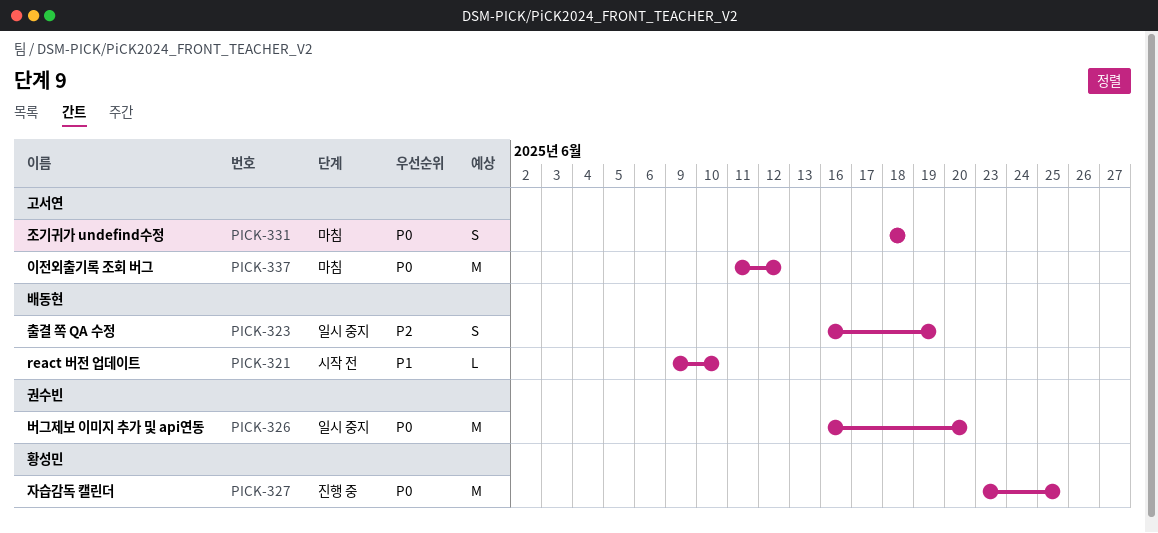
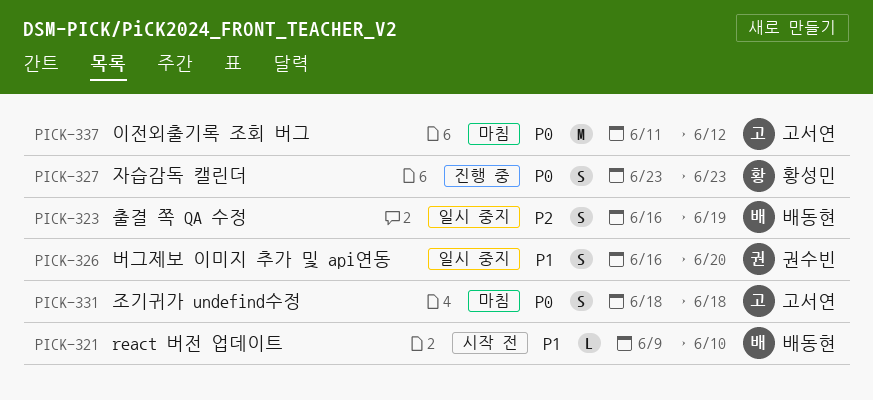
PICK-326, priority: P0 -> P1
PICK-326, estimate: M -> S
PICK-327, estimate: M -> S
PICK-327, due: Jun 25 -> Jun 23

